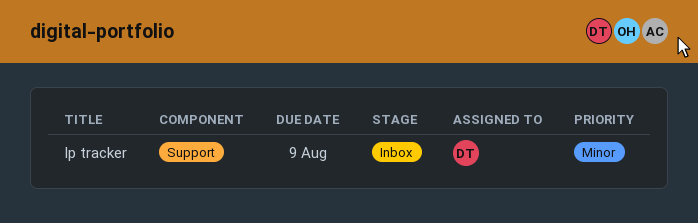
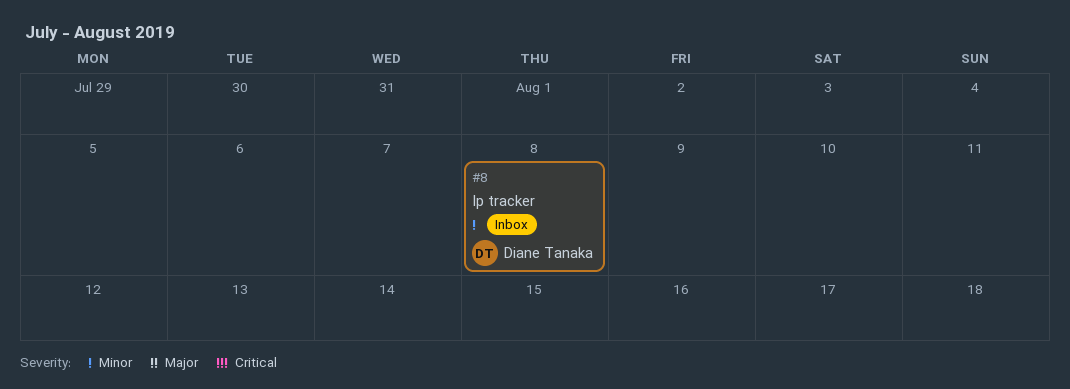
Ip tracker, due: Aug 9 -> Aug 8

